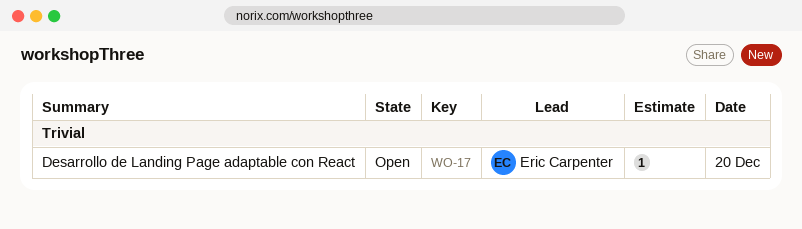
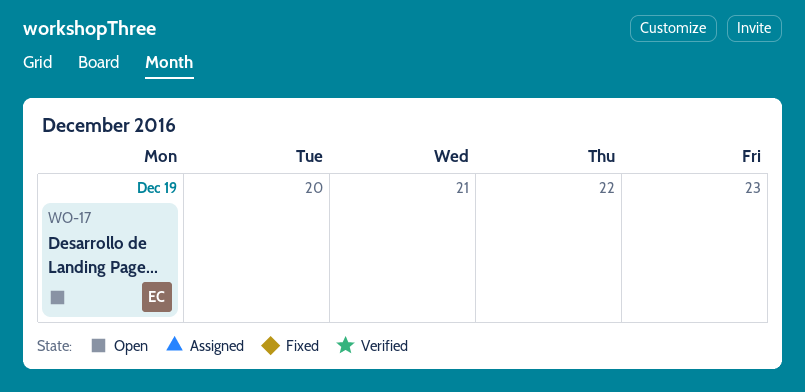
WO-17, day: Dec 20 -> Dec 19

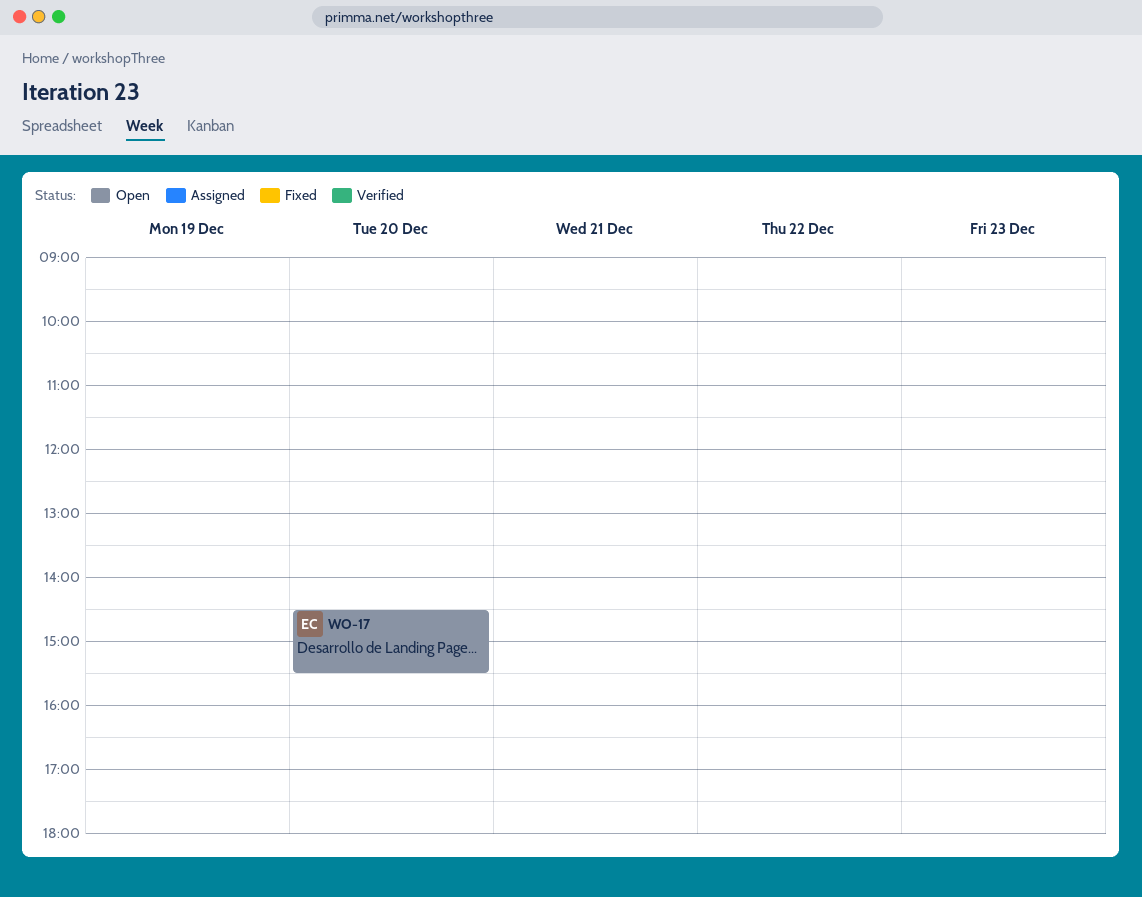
WO-17, day: Dec 19 -> Dec 20

